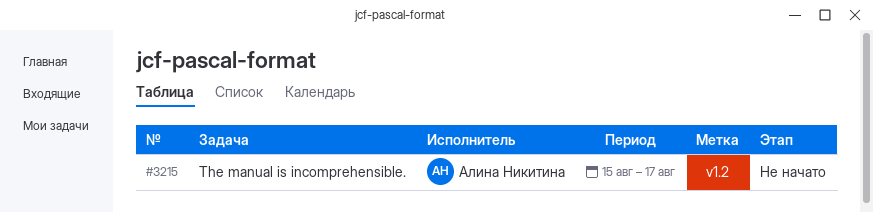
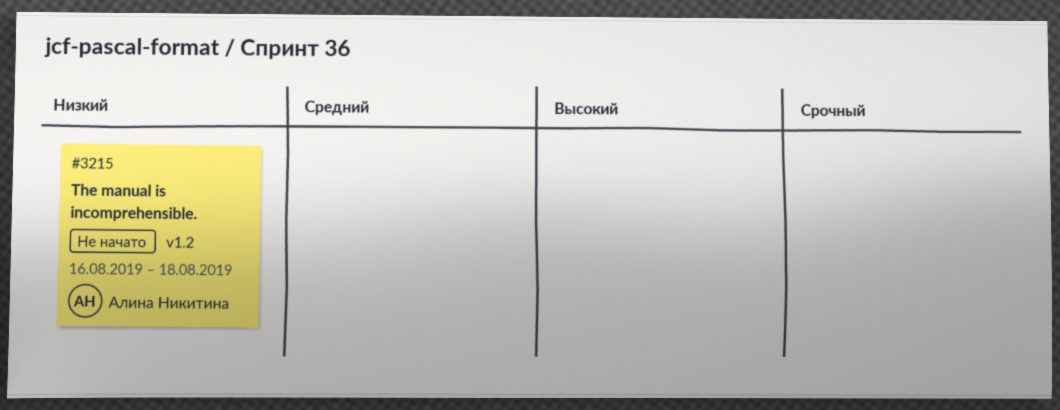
#3215, start: Aug 15 -> Aug 16
#3215, due: Aug 17 -> Aug 18

